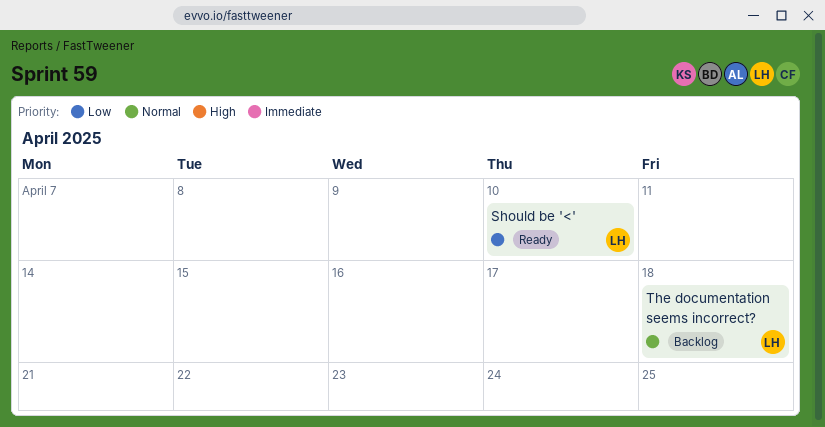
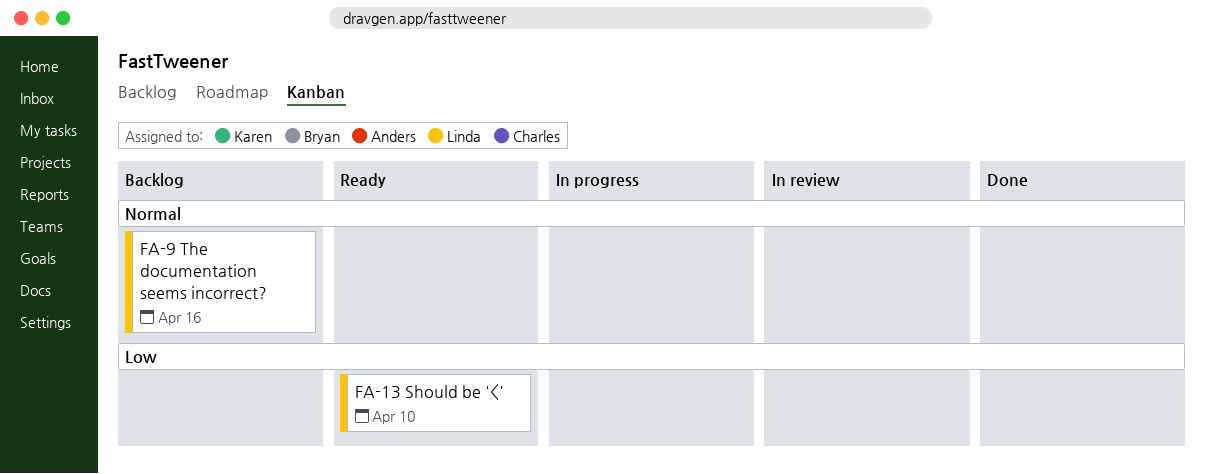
The documentation seems incorrect?, due: Apr 18 -> Apr 16

